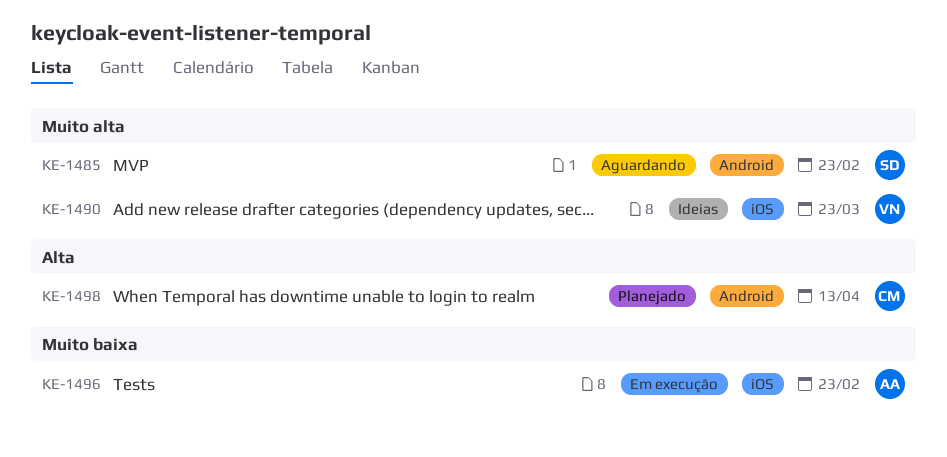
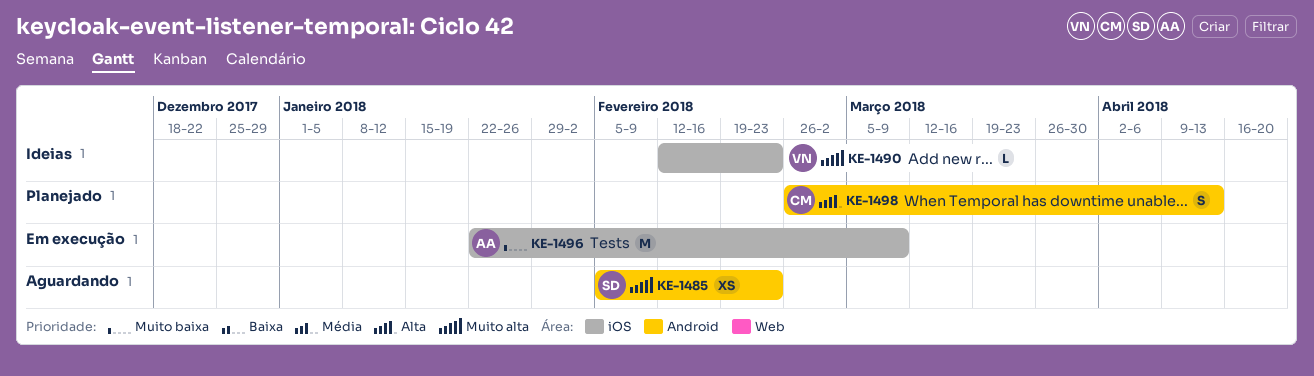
KE-1490, due: Mar 23 -> Feb 23
KE-1496, due: Feb 23 -> Mar 9

